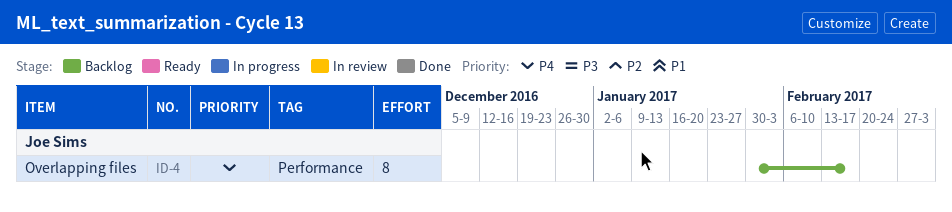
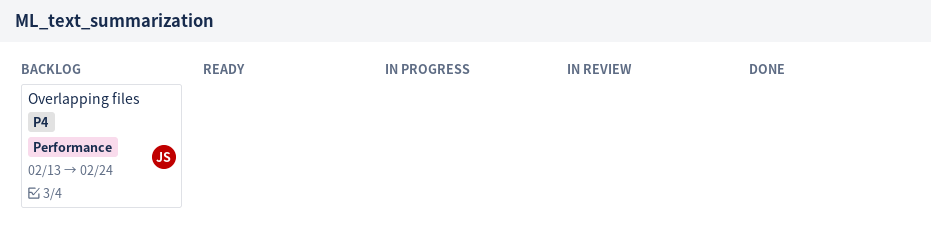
Overlapping files, start: Jan 30 -> Feb 13
Overlapping files, due: Feb 17 -> Feb 24

